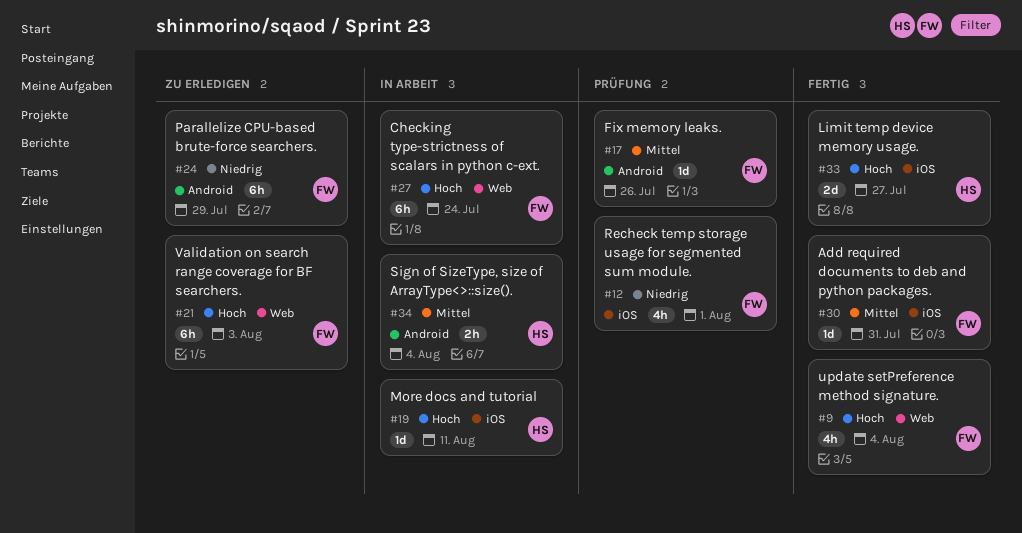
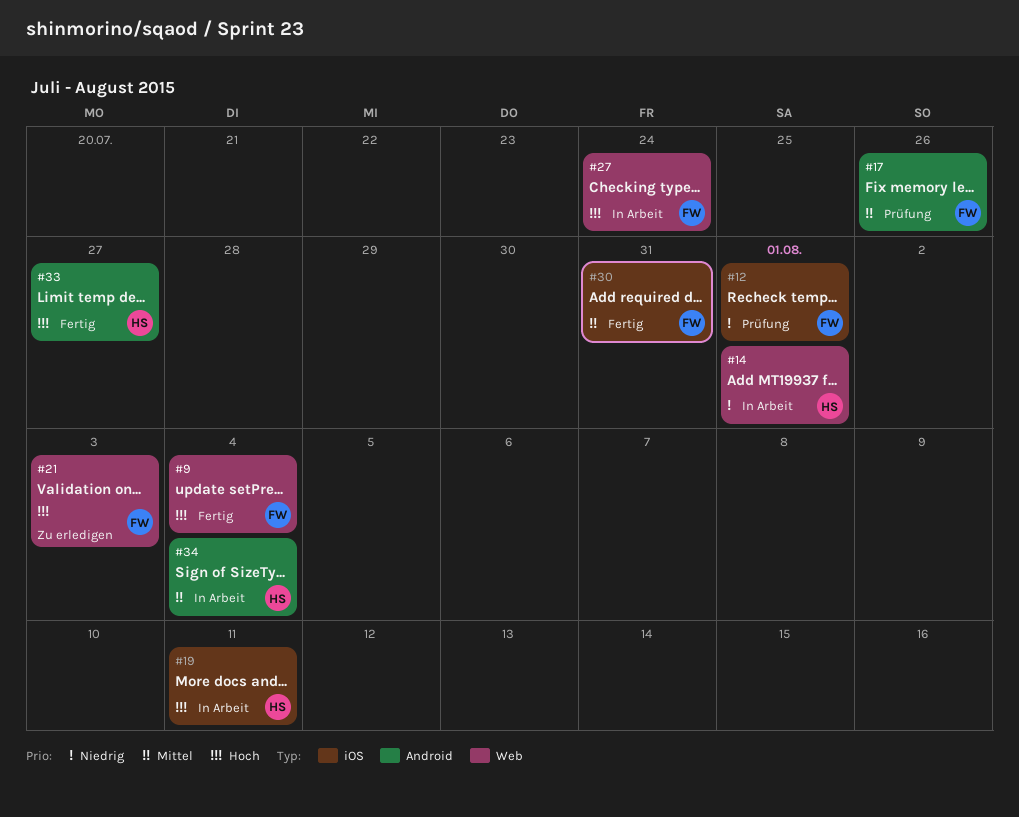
#14: none -> present
#24: present -> none
#33, label: iOS -> Android

